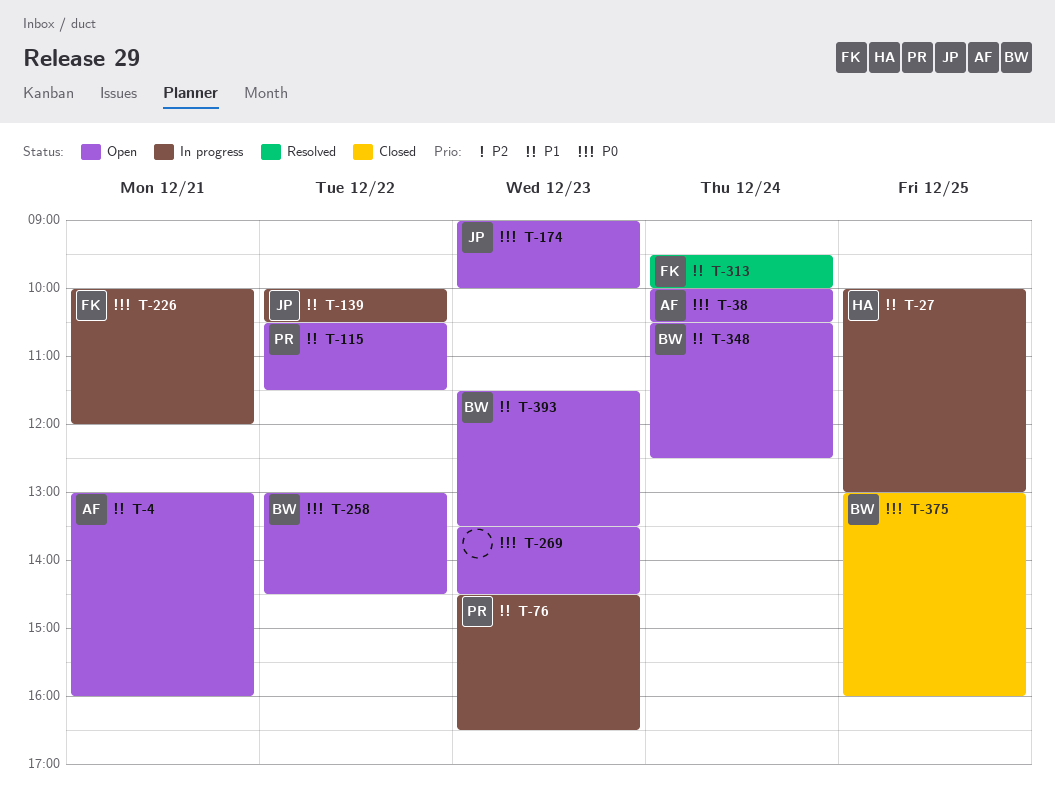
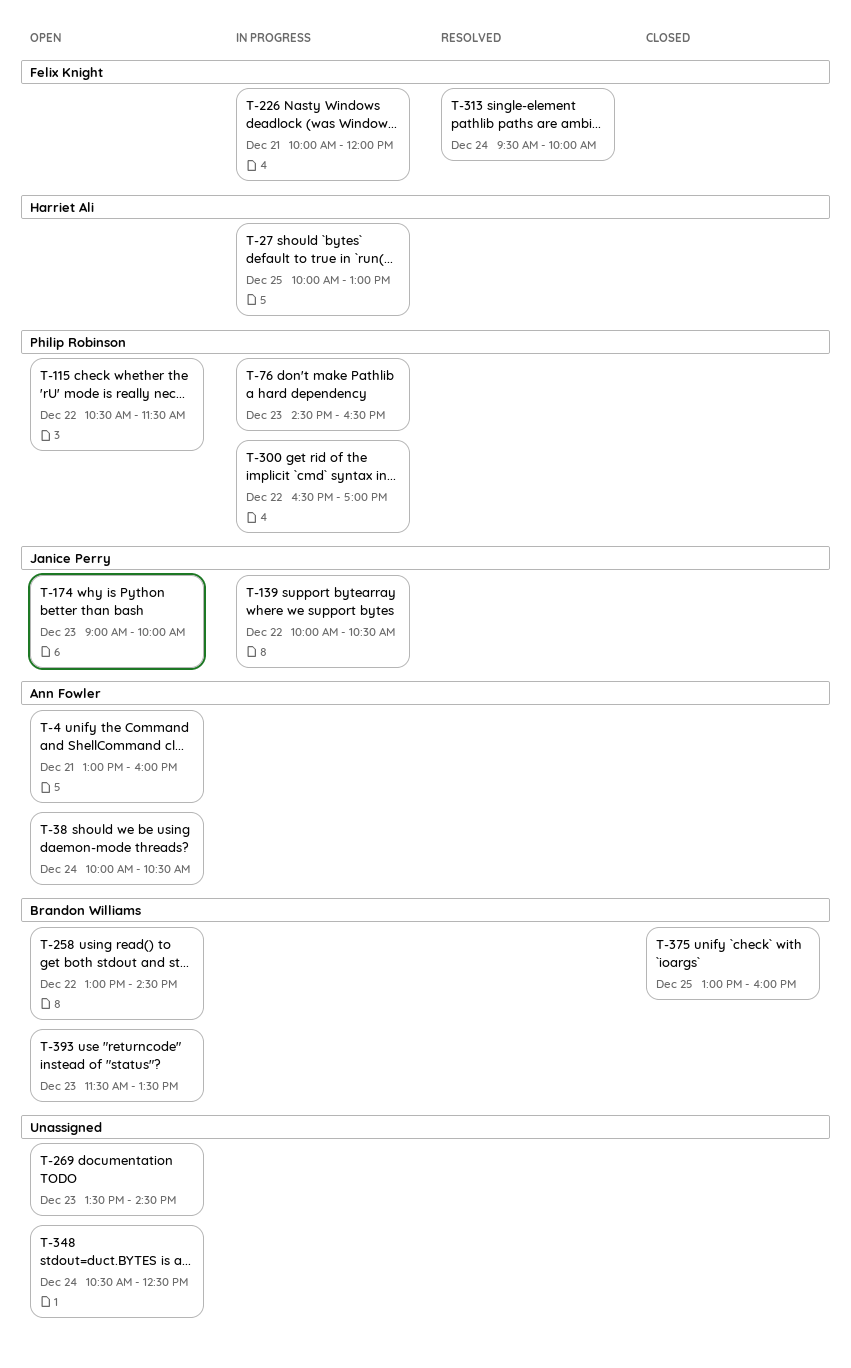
T-300: none -> present
T-348, owner: Brandon Williams -> none

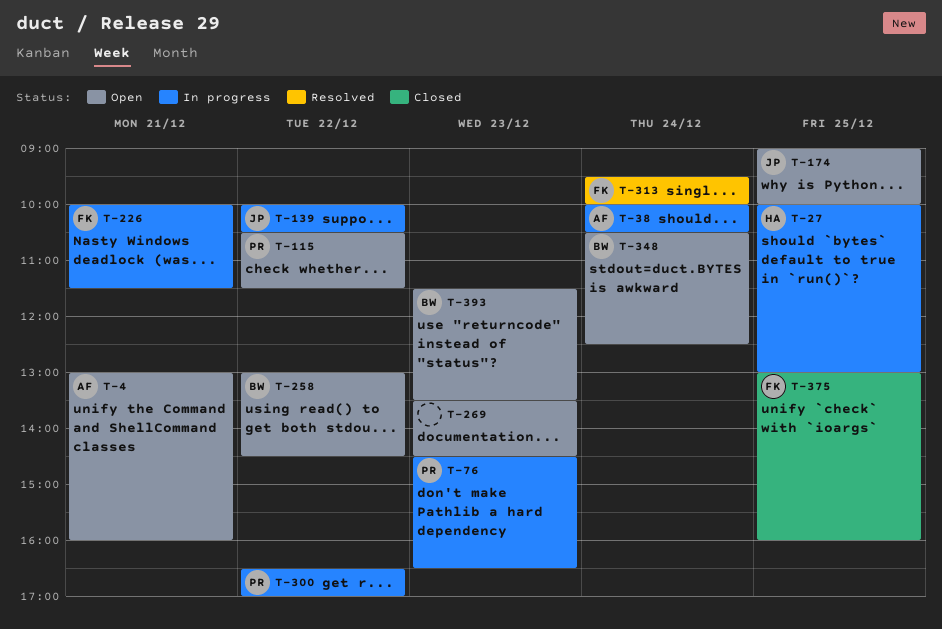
T-38, status: Open -> In progress
T-174, day: Dec 23 -> Dec 25
T-226, ends: 12:00 -> 11:30
T-348, owner: none -> Brandon Williams
T-375, owner: Brandon Williams -> Felix Knight

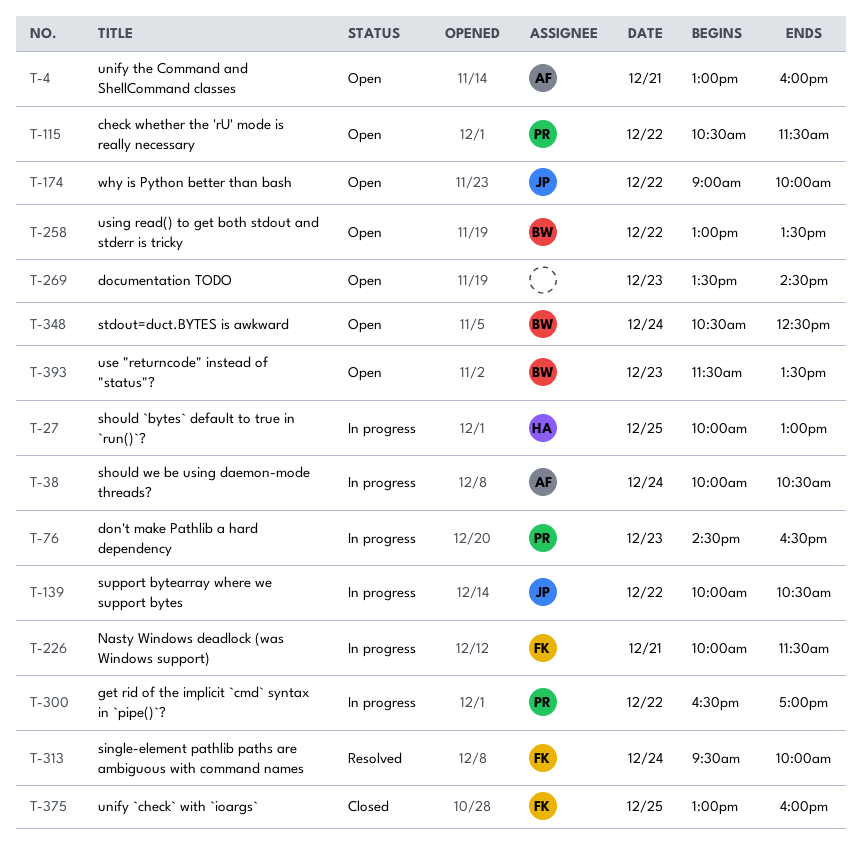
T-174, day: Dec 25 -> Dec 22
T-258, ends: 14:30 -> 13:30

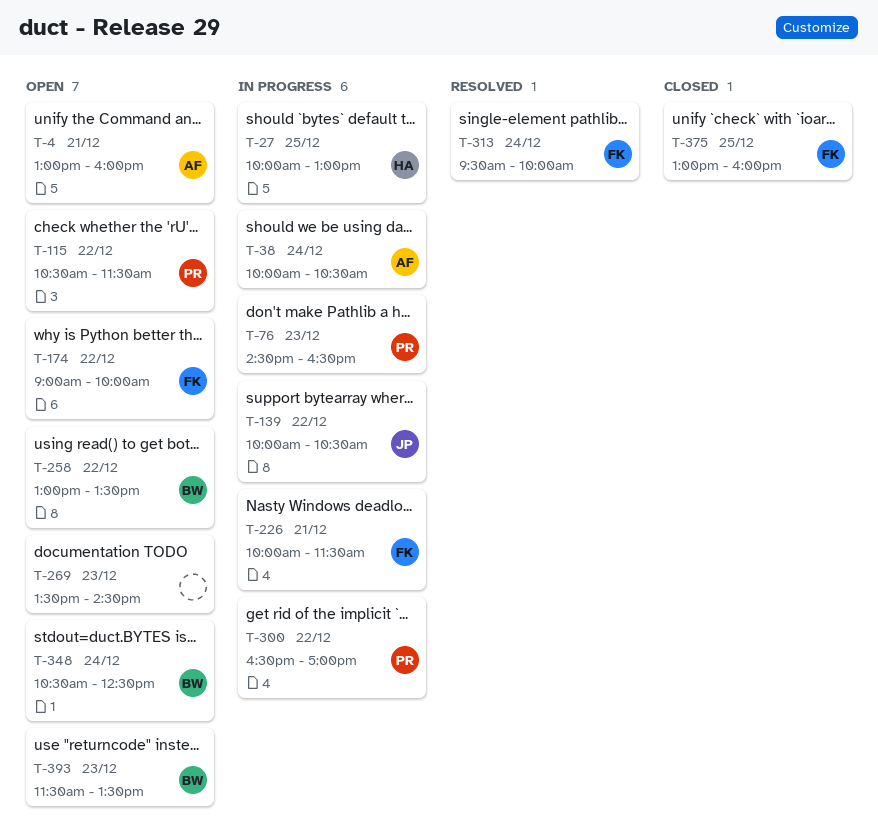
T-174, owner: JP -> FK

